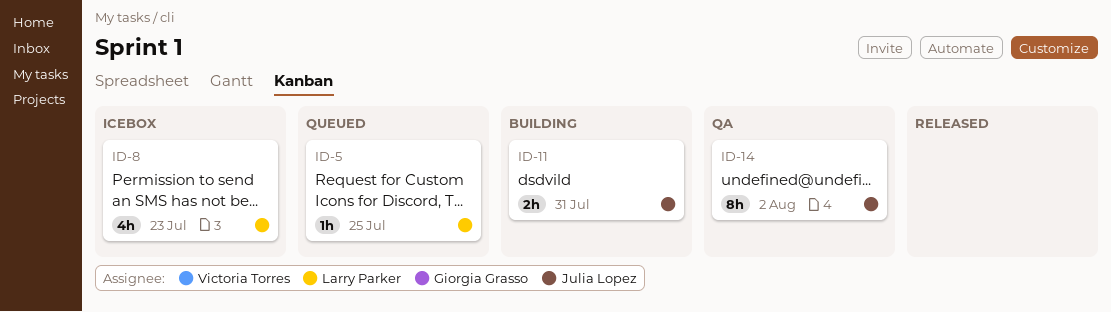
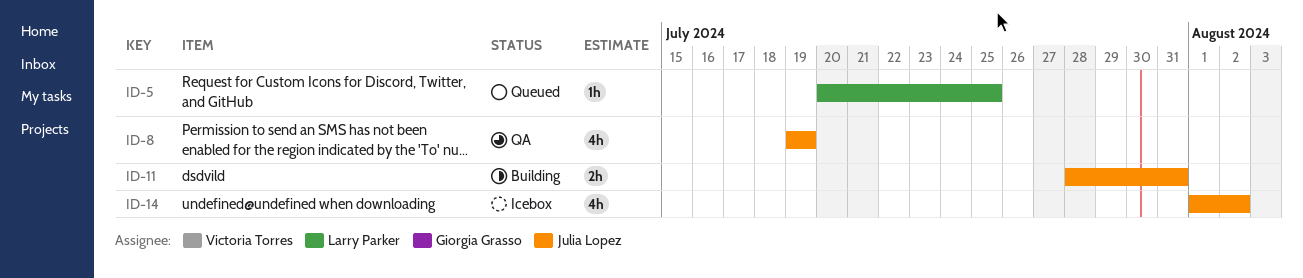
ID-8, status: Icebox -> QA
ID-8, owner: Larry Parker -> Julia Lopez
ID-8, due: Jul 23 -> Jul 19
ID-14, status: QA -> Icebox
ID-14, estimate: 8h -> 4h

